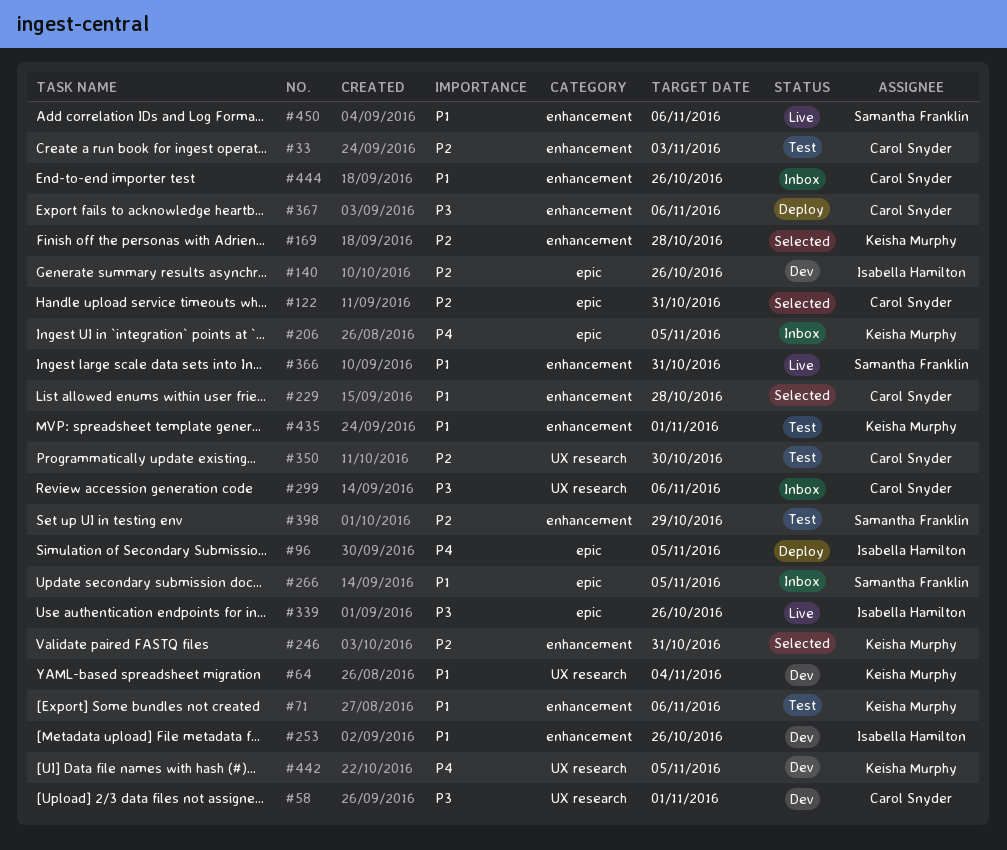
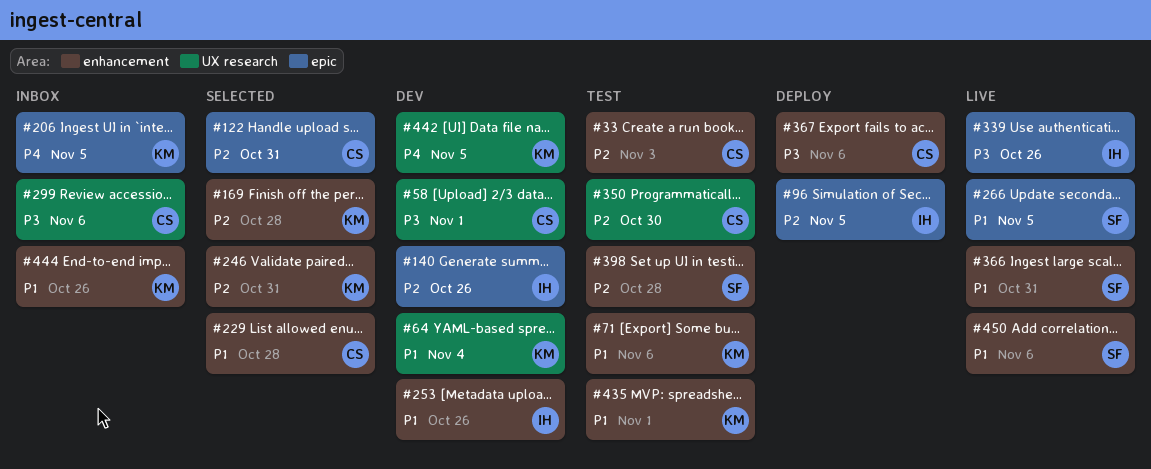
#96, priority: P4 -> P2
#266, status: Inbox -> Live
#398, due: Oct 29 -> Oct 28
#444, owner: Carol Snyder -> Keisha Murphy

